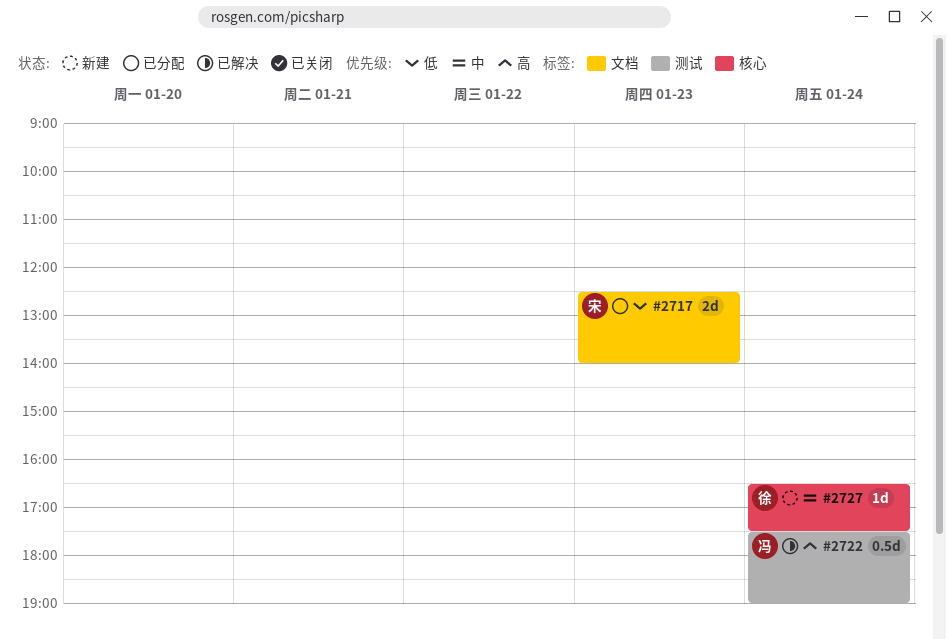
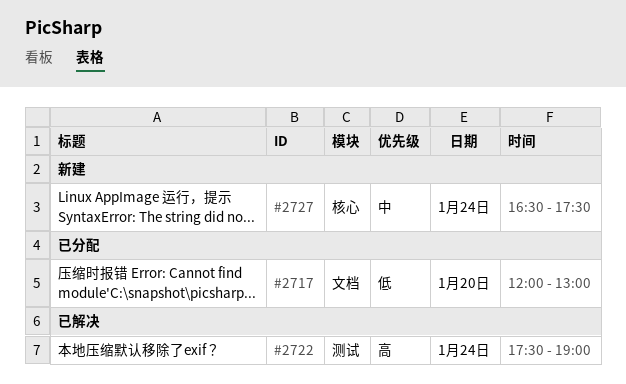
#2717, day: Jan 23 -> Jan 20
#2717, begins: 12:30 -> 12:00
#2717, ends: 14:00 -> 13:00

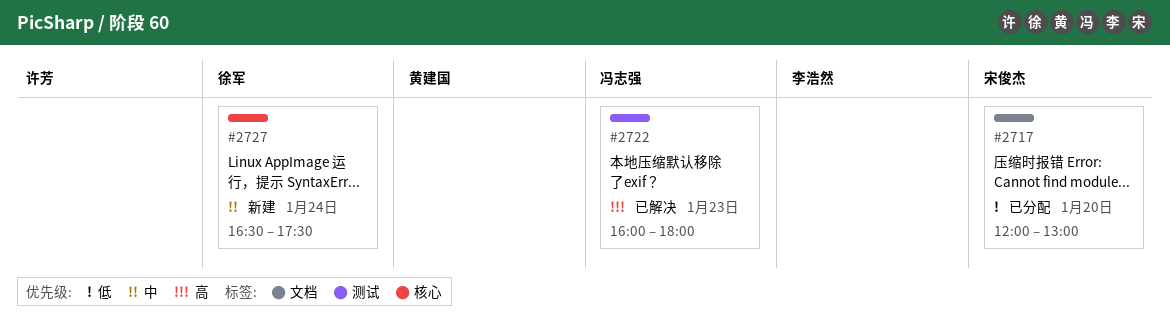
#2722, day: Jan 24 -> Jan 23
#2722, begins: 17:30 -> 16:00
#2722, ends: 19:00 -> 18:00

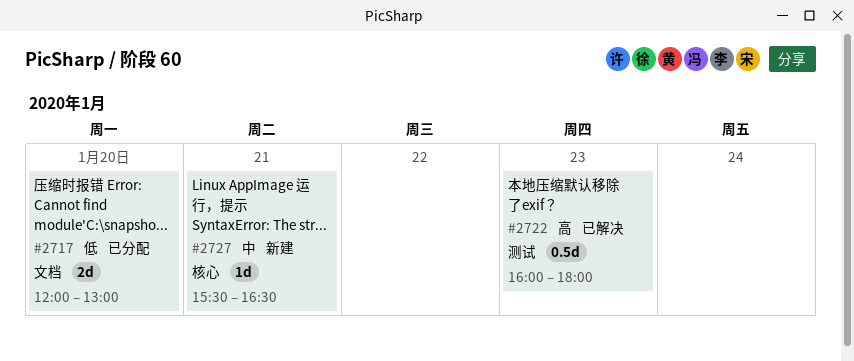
#2727, day: Jan 24 -> Jan 21
#2727, begins: 16:30 -> 15:30
#2727, ends: 17:30 -> 16:30

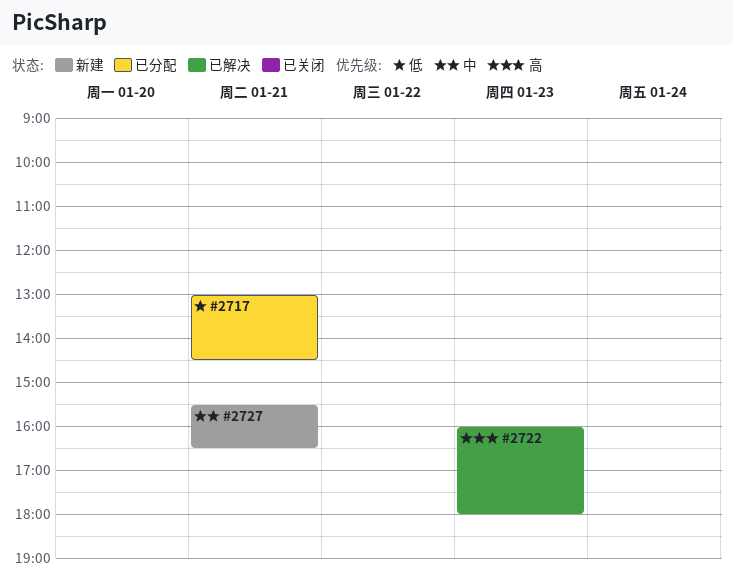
#2717, day: Jan 20 -> Jan 21
#2717, begins: 12:00 -> 13:00
#2717, ends: 13:00 -> 14:30

